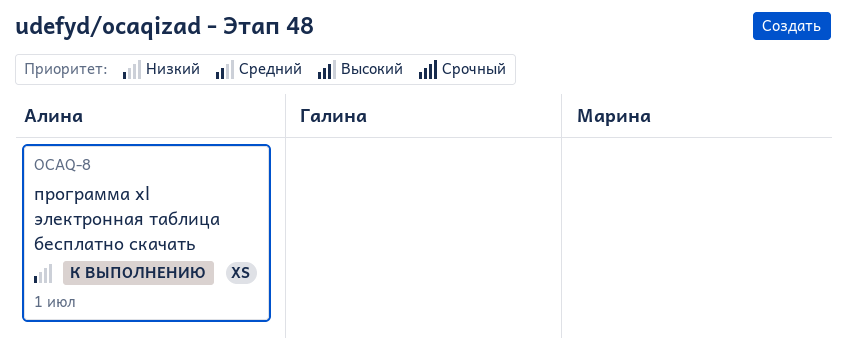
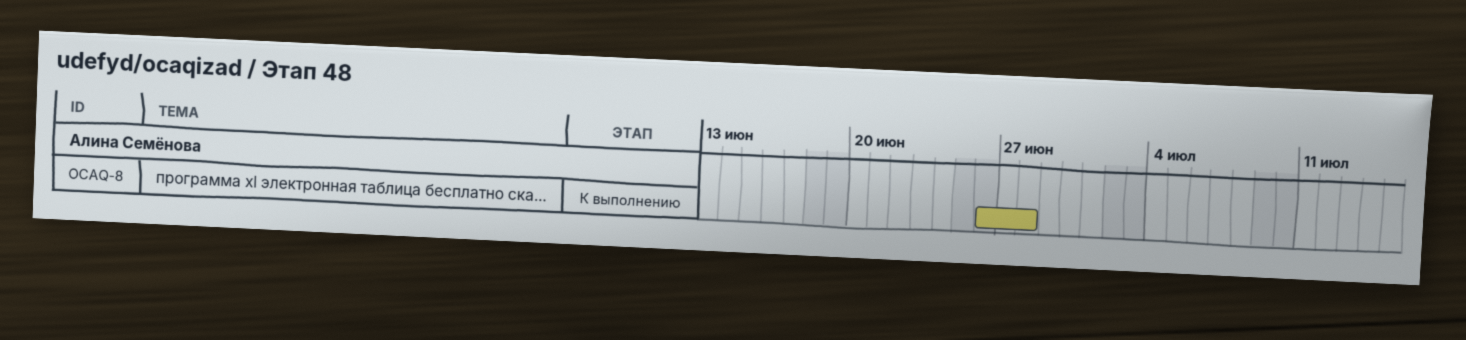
OCAQ-8, due: Jul 1 -> Jun 28

